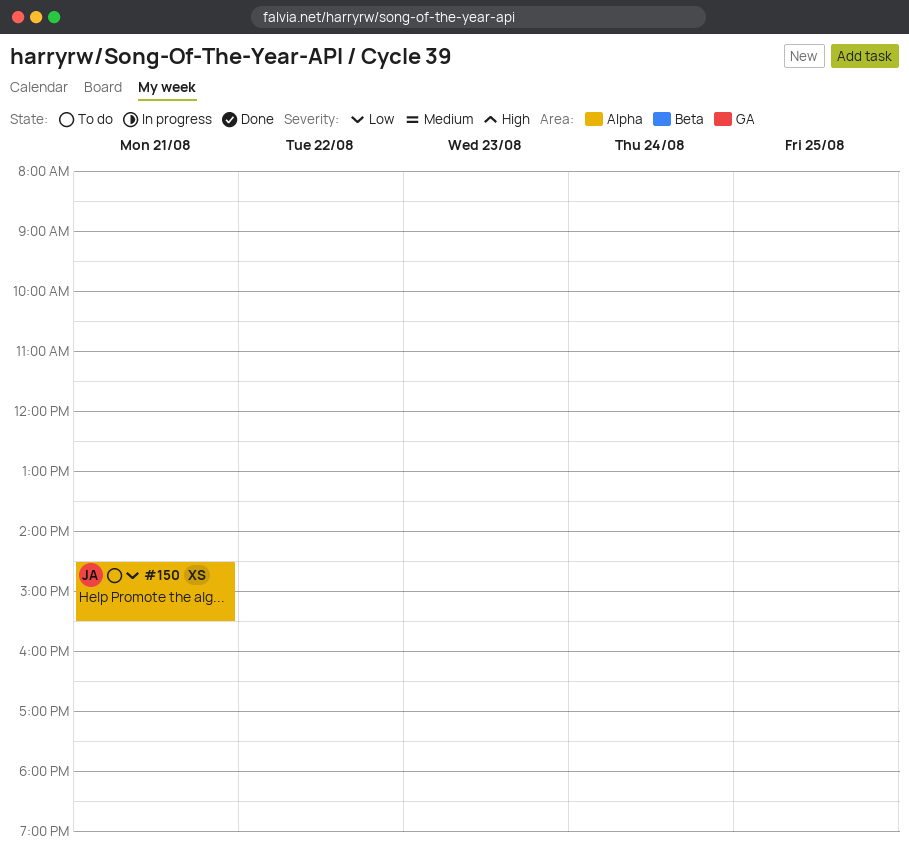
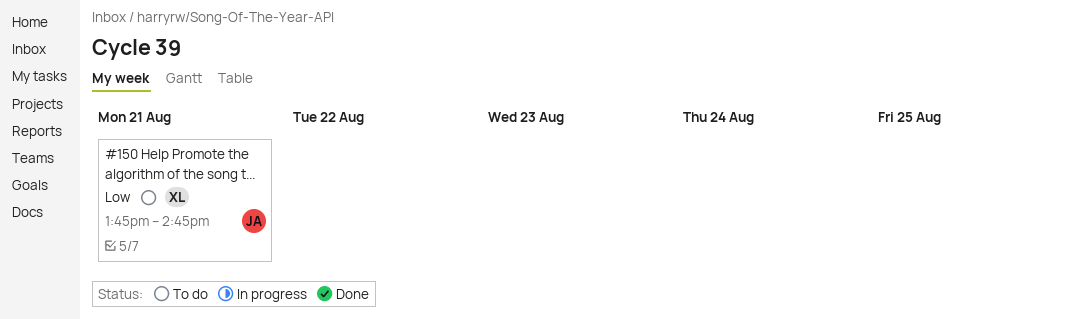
#150, estimate: XS -> XL
#150, begins: 14:30 -> 13:45
#150, ends: 15:30 -> 14:45

